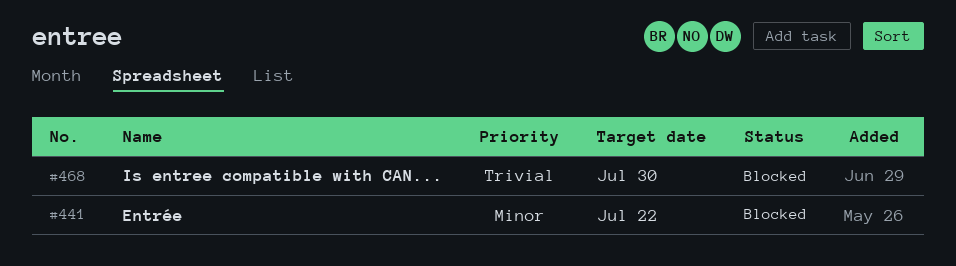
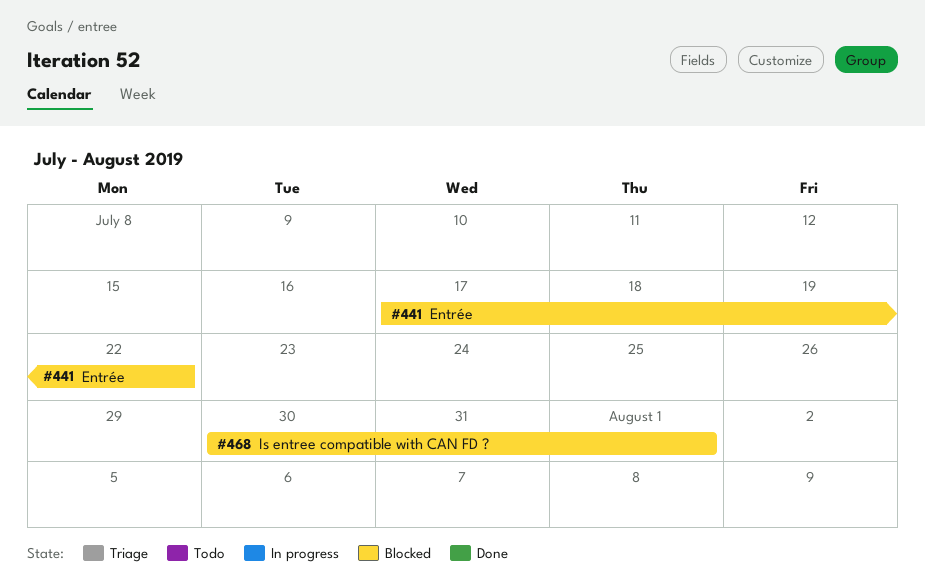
#468, due: Jul 30 -> Aug 1

